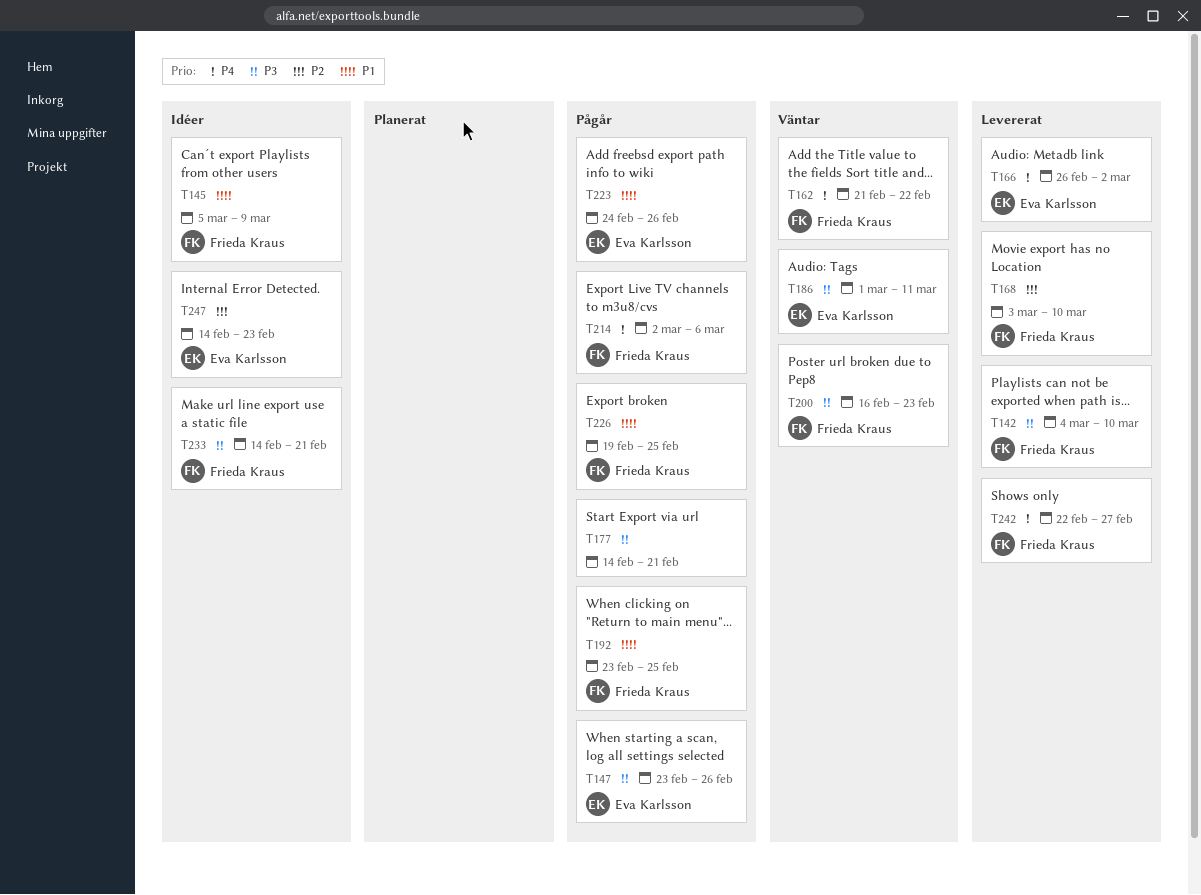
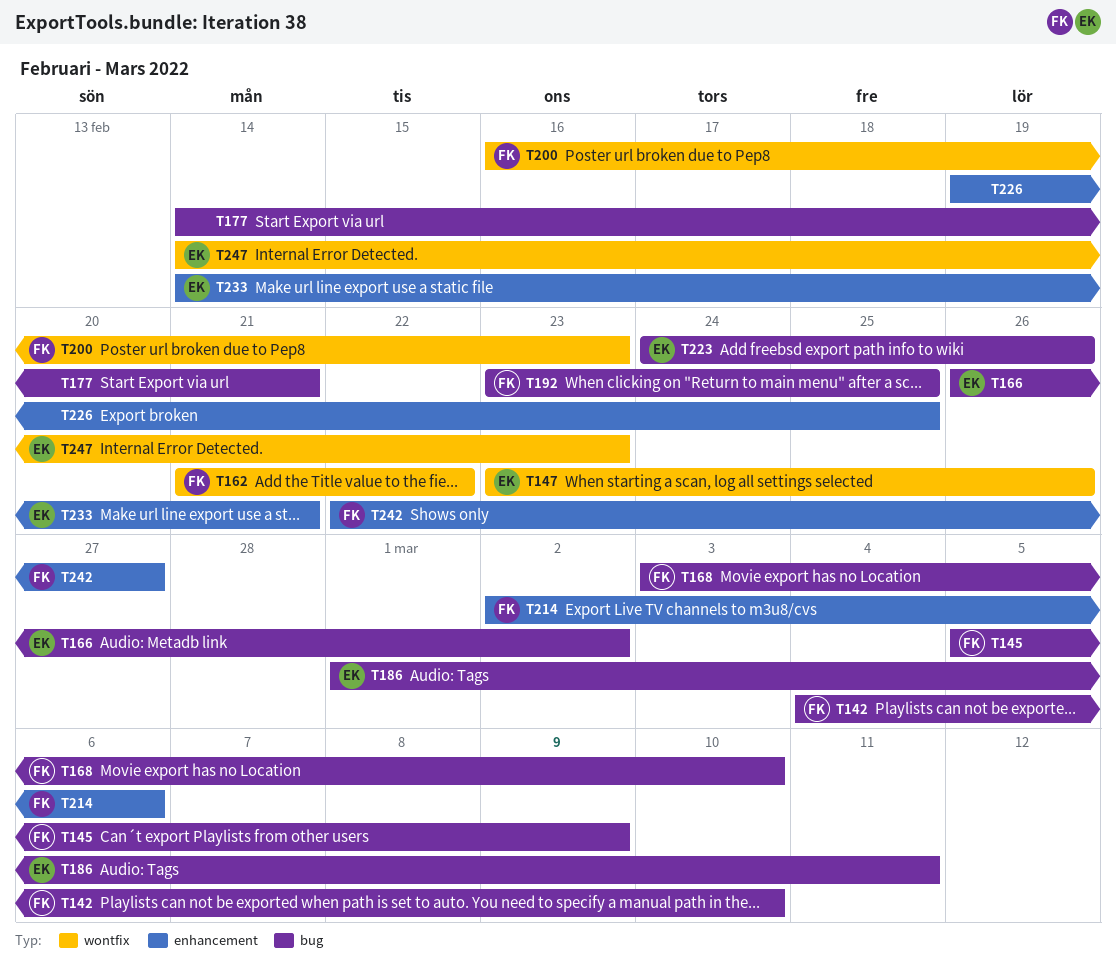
T226, owner: Frieda Kraus -> none
T233, owner: Frieda Kraus -> Eva Karlsson

